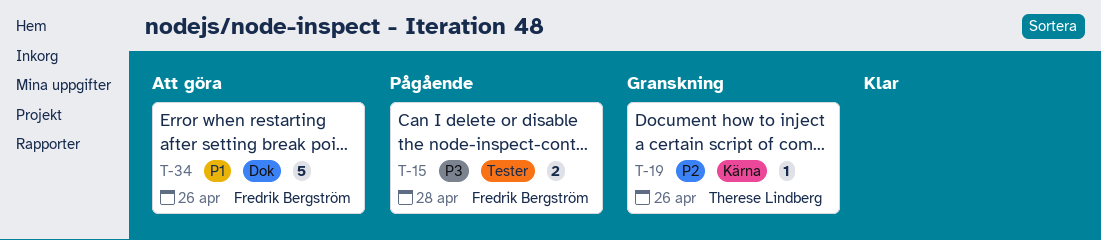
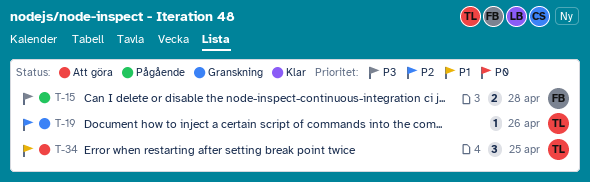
T-34, owner: Fredrik Bergström -> Therese Lindberg
T-34, estimate: 5 -> 3
T-34, due: Apr 26 -> Apr 25

